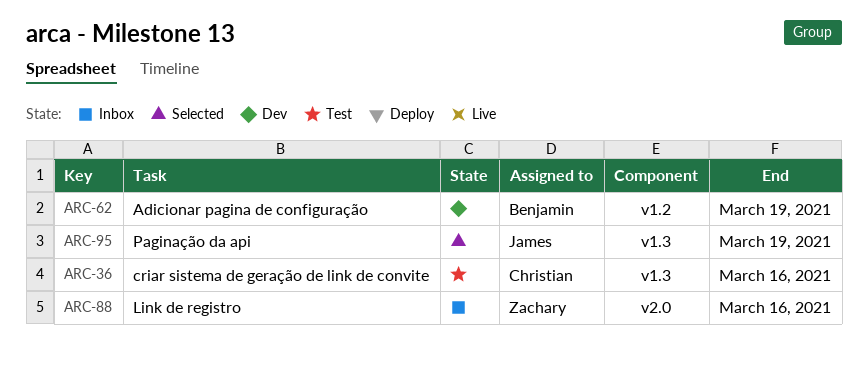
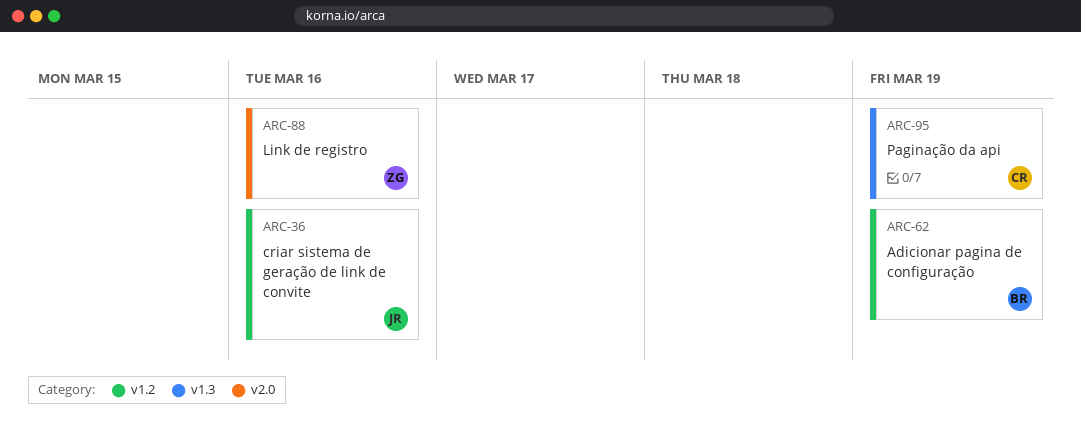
ARC-36, owner: Christian -> James
ARC-36, label: v1.3 -> v1.2
ARC-95, owner: James -> Christian

